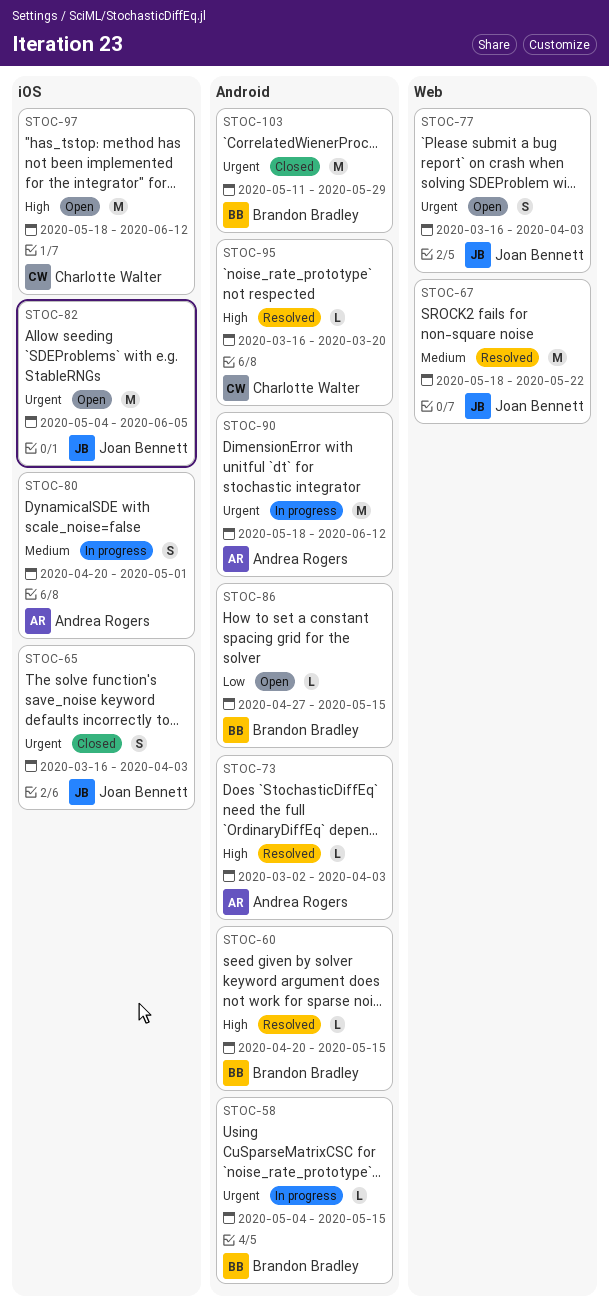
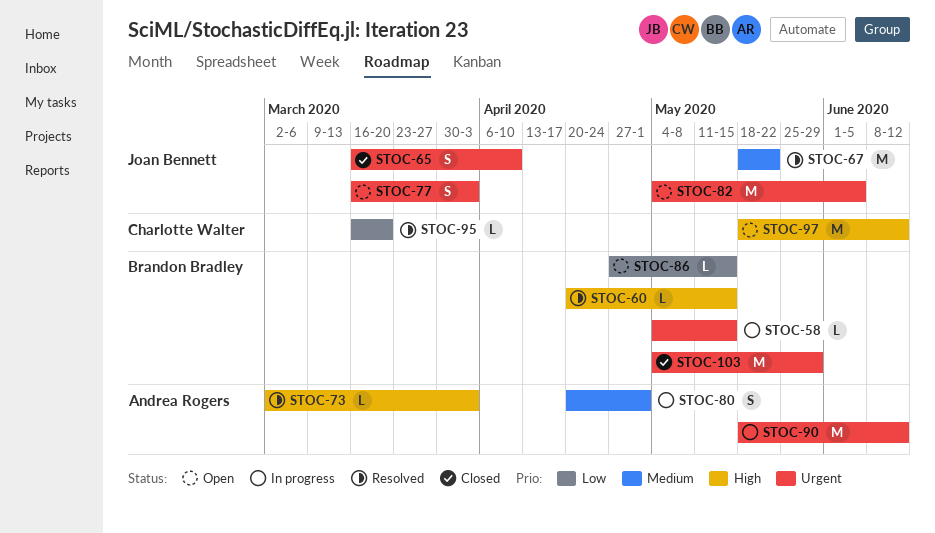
STOC-65, due: Apr 3 -> Apr 10
STOC-95, priority: High -> Low
STOC-103, start: May 11 -> May 4

